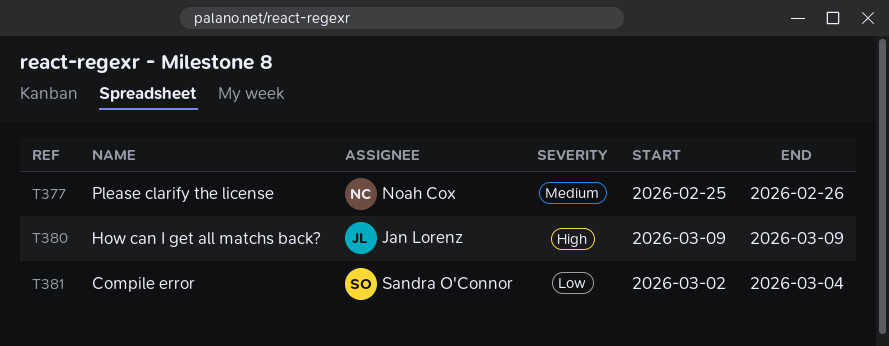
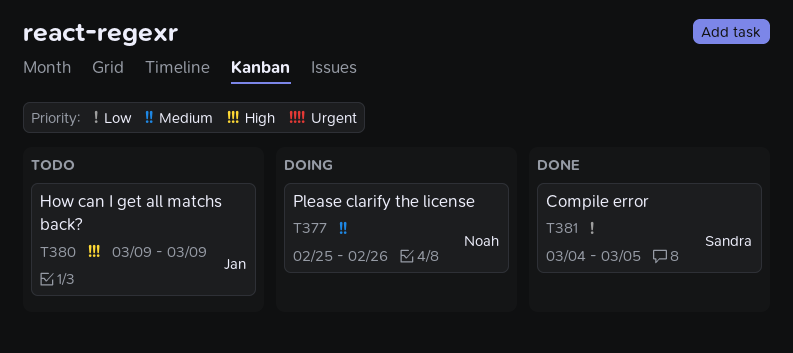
T381, start: Mar 2 -> Mar 4
T381, due: Mar 4 -> Mar 5

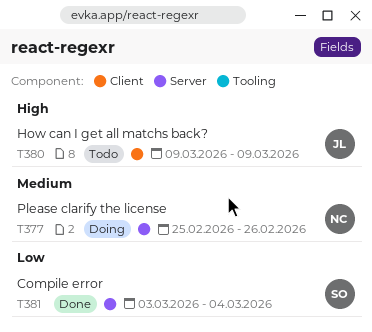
T381, start: Mar 4 -> Mar 3
T381, due: Mar 5 -> Mar 4

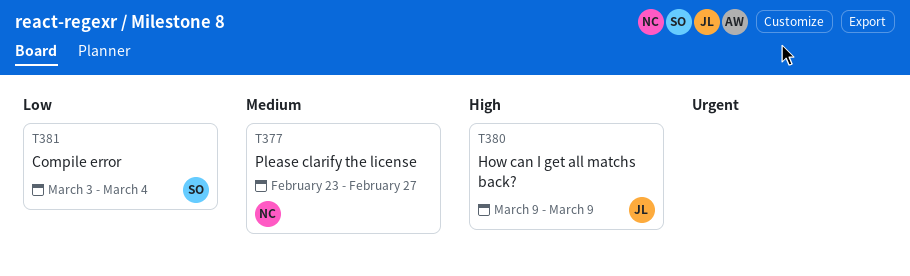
T377, start: Feb 25 -> Feb 23
T377, due: Feb 26 -> Feb 27

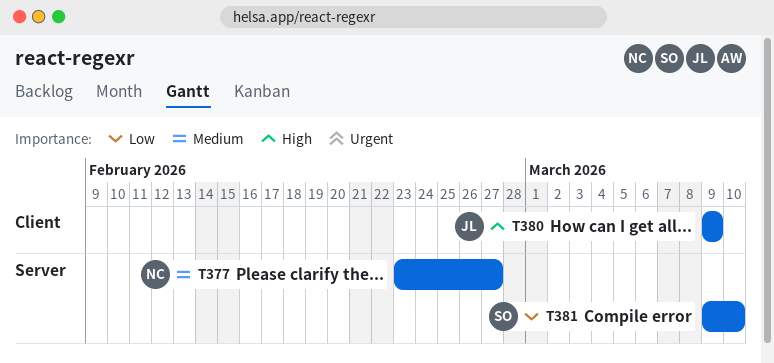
T381, start: Mar 3 -> Mar 9
T381, due: Mar 4 -> Mar 10

